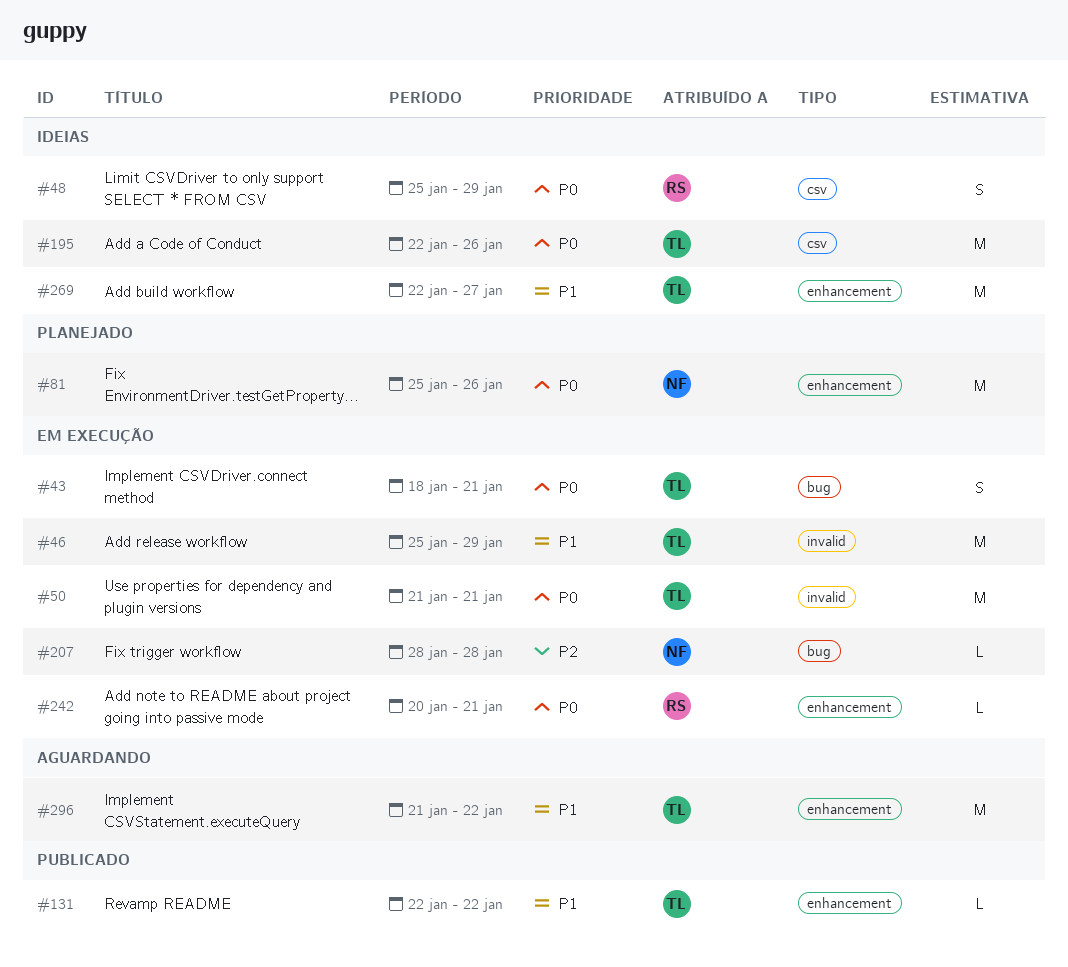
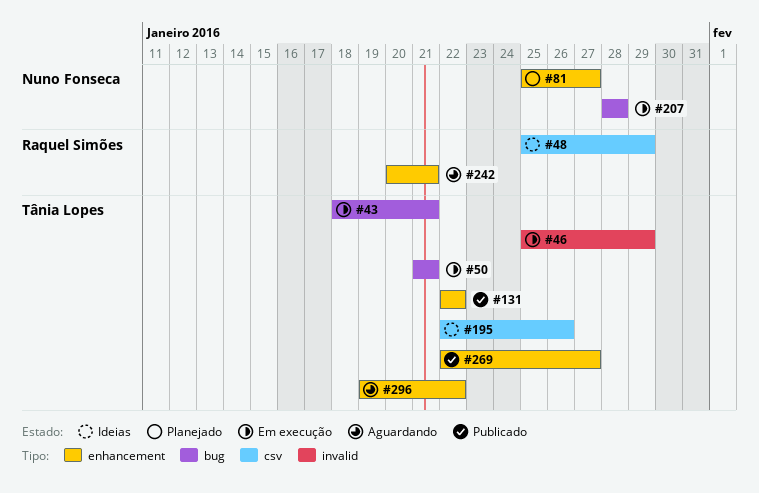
#50, label: invalid -> bug
#81, due: Jan 26 -> Jan 27
#242, status: Em execução -> Aguardando
#269, status: Ideias -> Publicado
#296, start: Jan 21 -> Jan 19

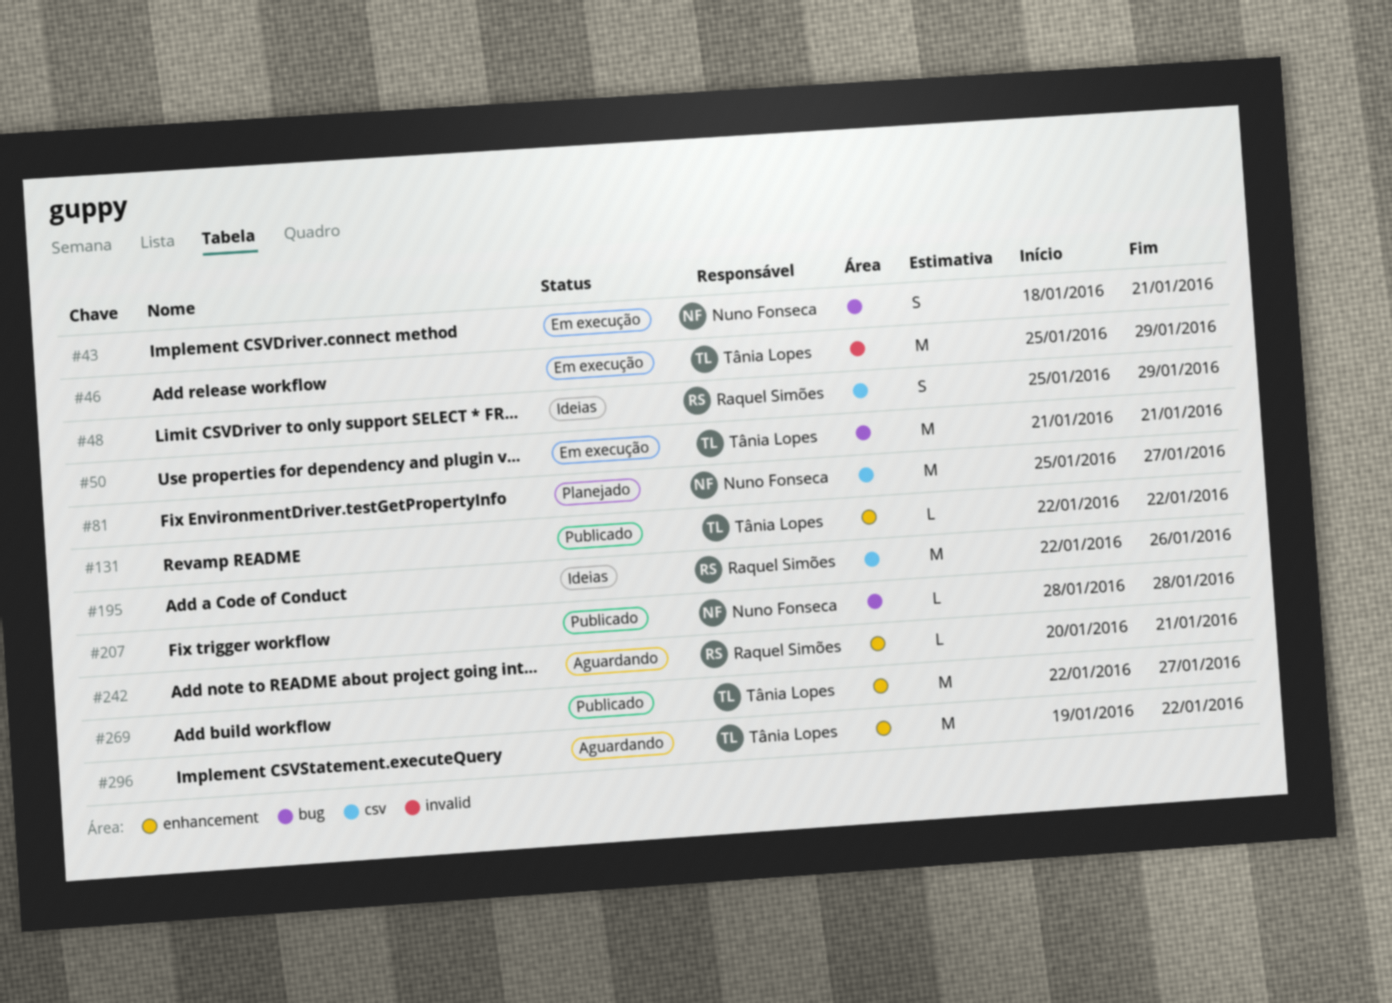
#43, owner: Tânia Lopes -> Nuno Fonseca
#81, label: enhancement -> csv
#195, owner: Tânia Lopes -> Raquel Simões
#207, status: Em execução -> Publicado

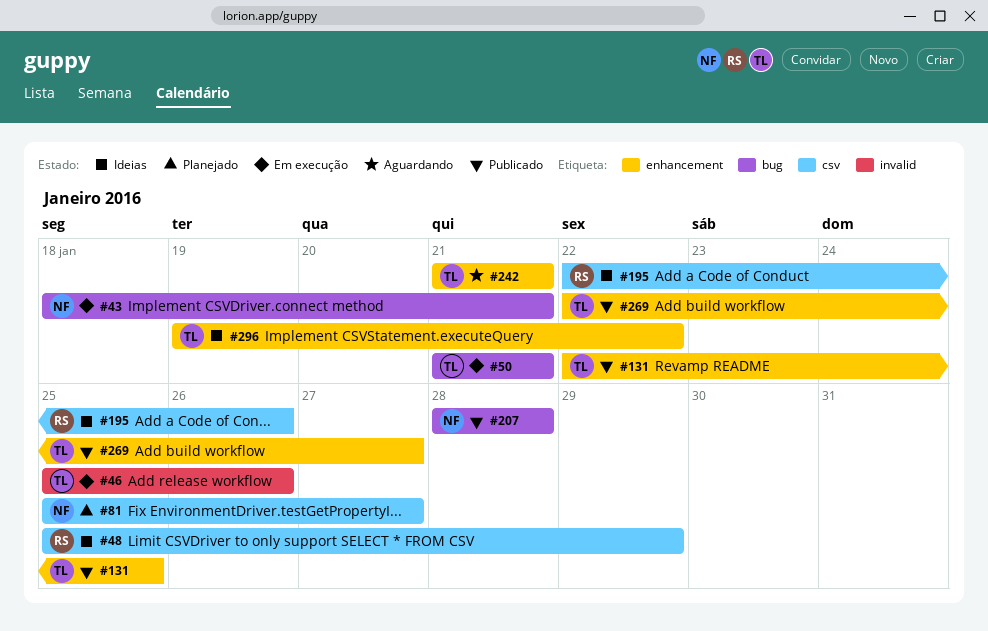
#46, due: Jan 29 -> Jan 26
#131, due: Jan 22 -> Jan 25
#242, owner: Raquel Simões -> Tânia Lopes
#242, start: Jan 20 -> Jan 21
#296, status: Aguardando -> Ideias

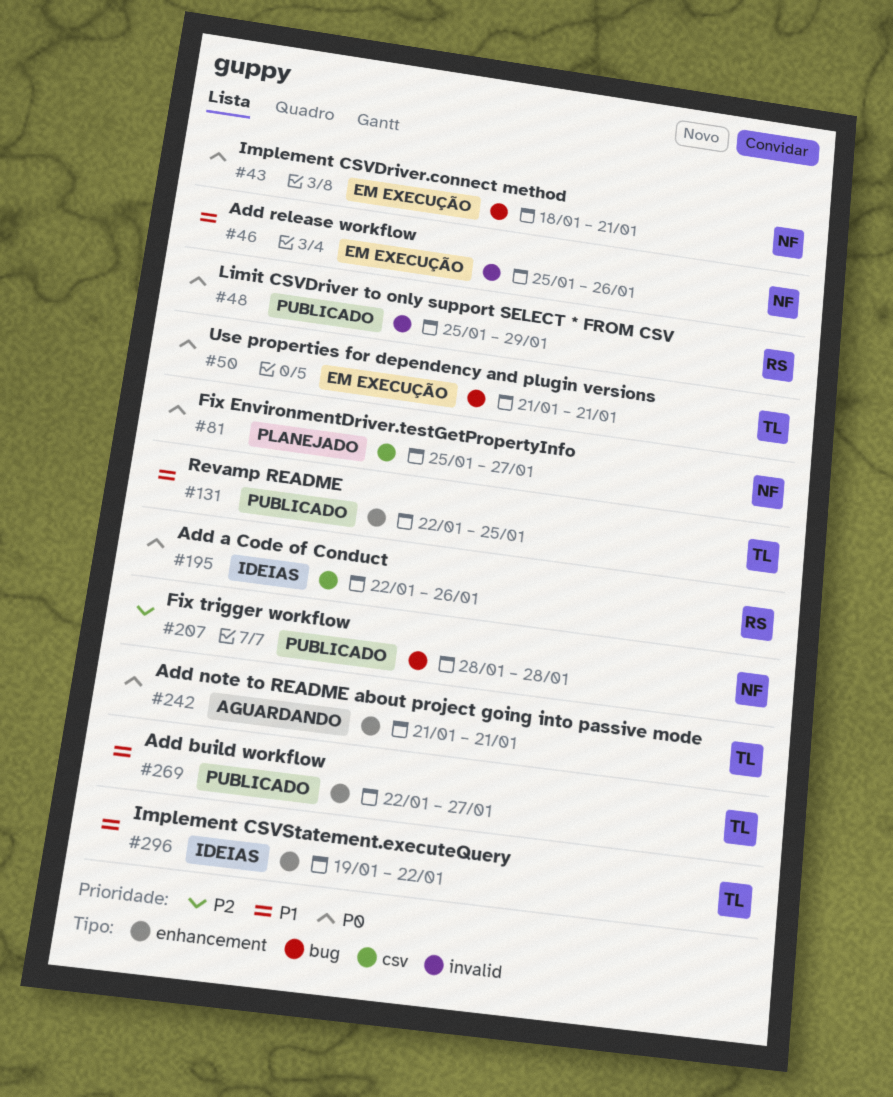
#46, owner: TL -> NF
#48, status: Ideias -> Publicado
#48, label: csv -> invalid

